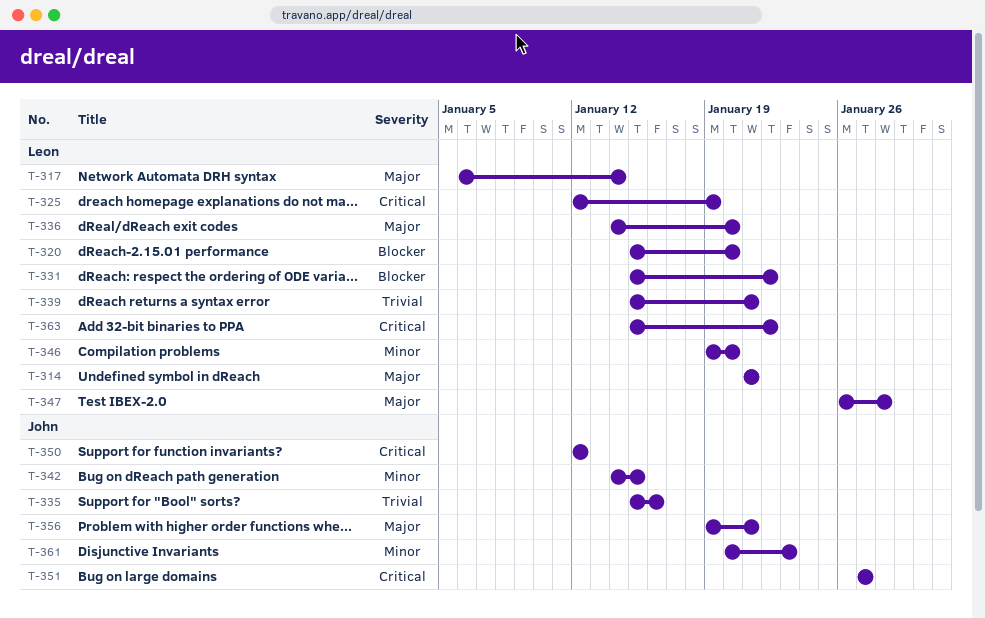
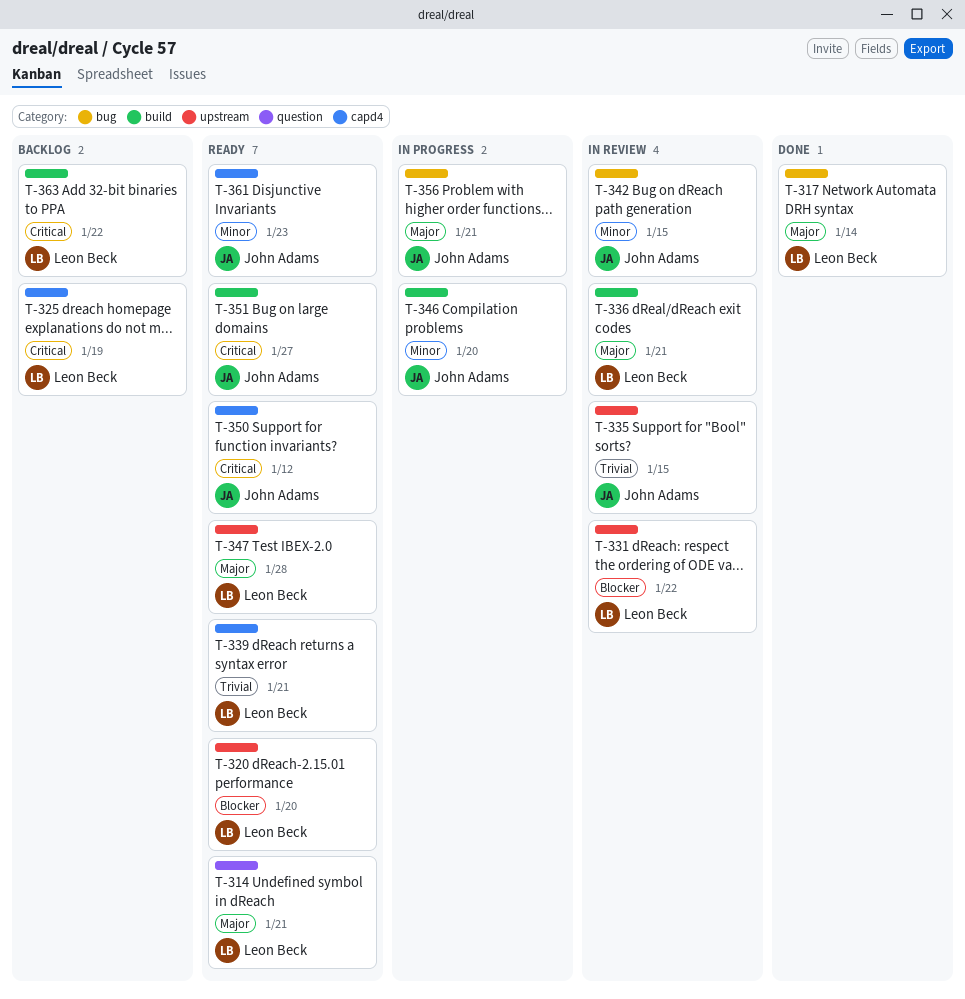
T-335, due: Jan 16 -> Jan 15
T-336, due: Jan 20 -> Jan 21
T-346, owner: Leon Beck -> John Adams

